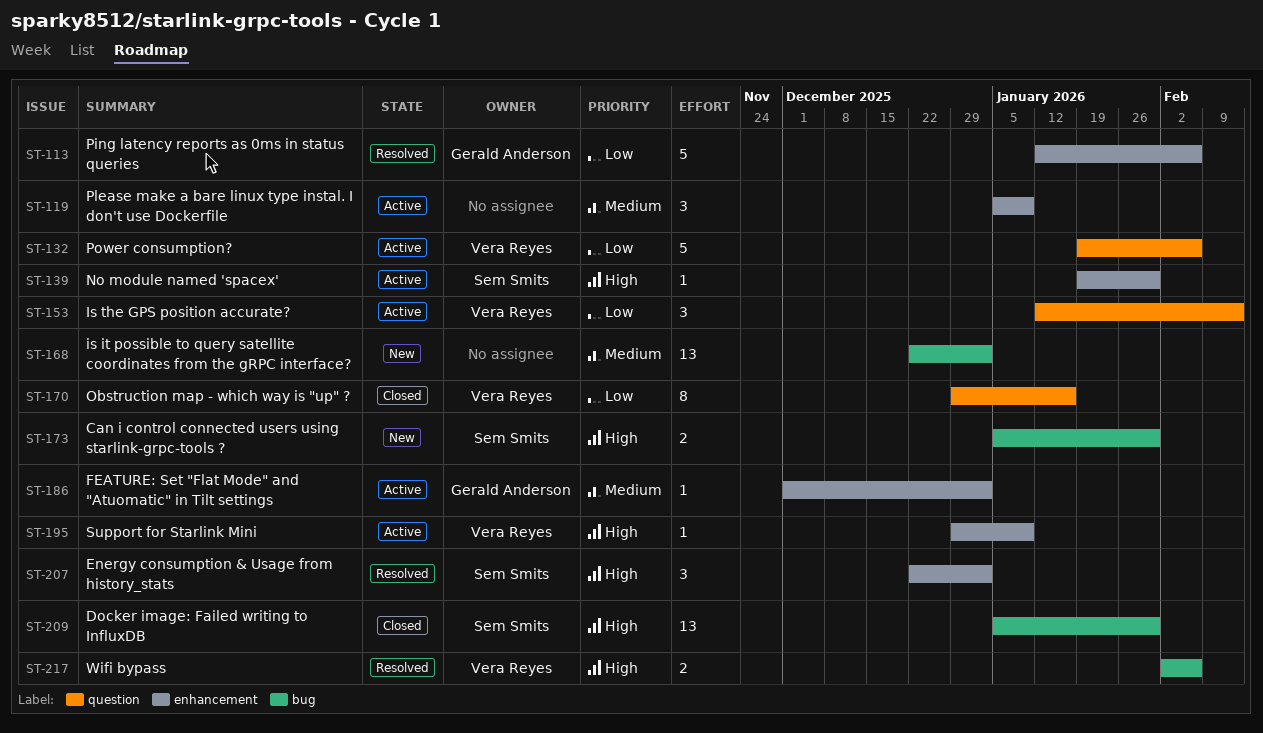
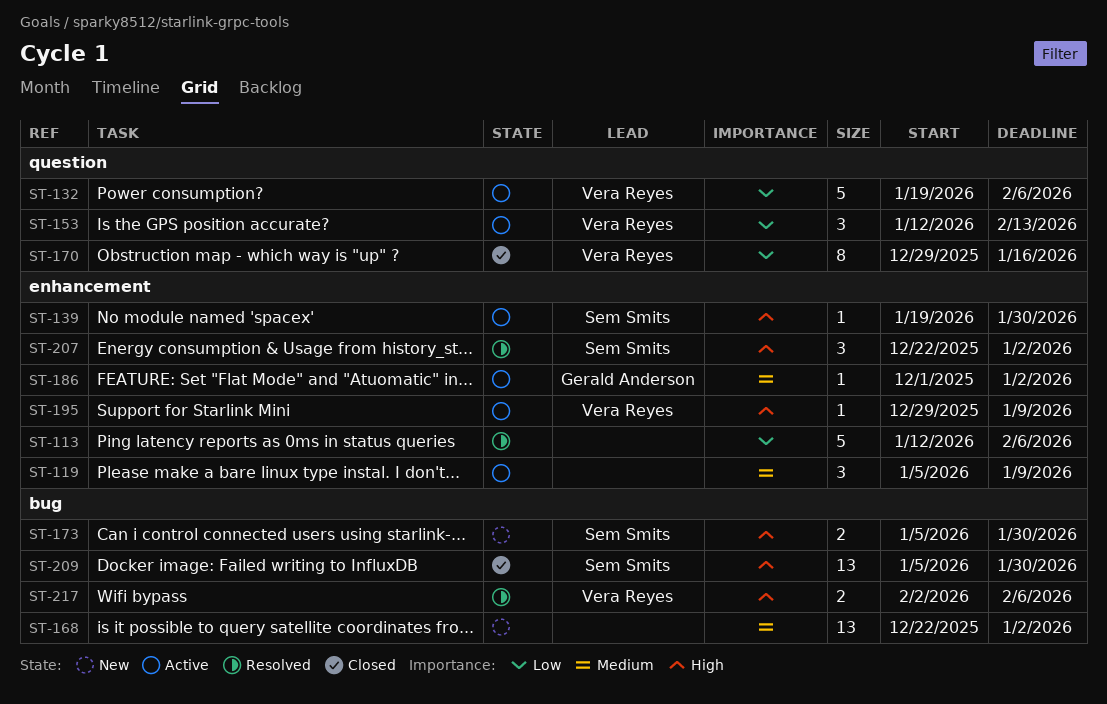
ST-113, owner: Gerald Anderson -> none

